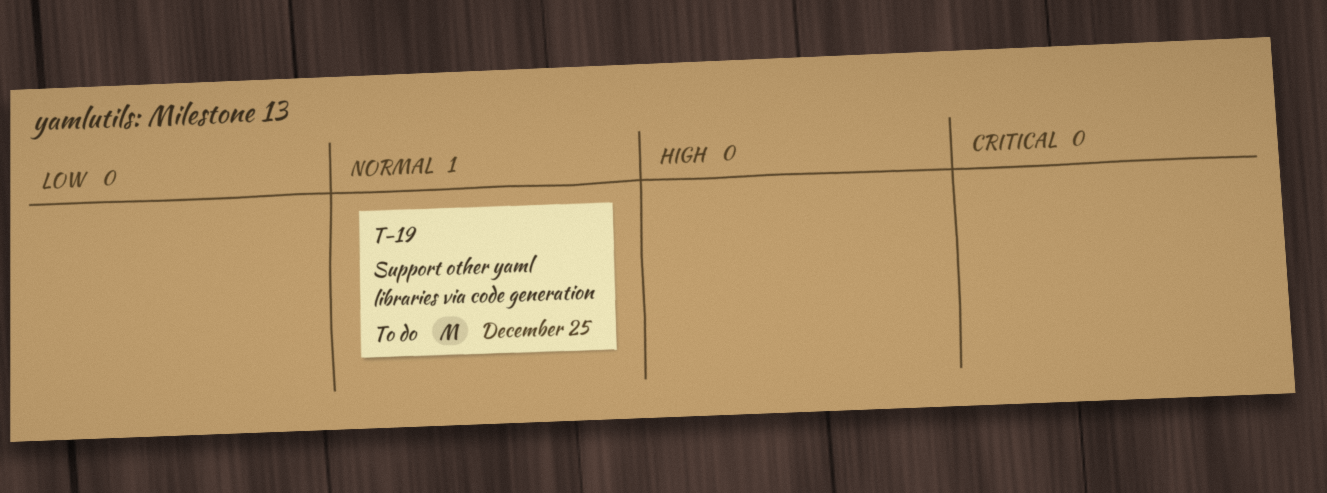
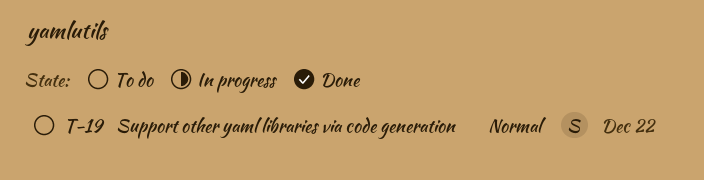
T-19, estimate: M -> S
T-19, due: Dec 25 -> Dec 22

